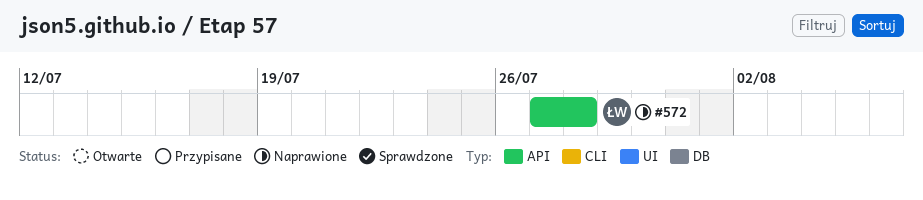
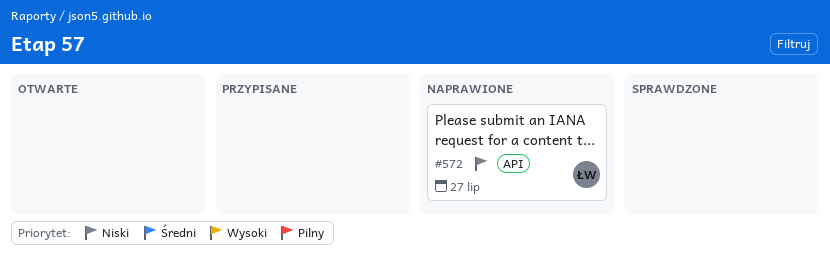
#572, due: Jul 28 -> Jul 27

